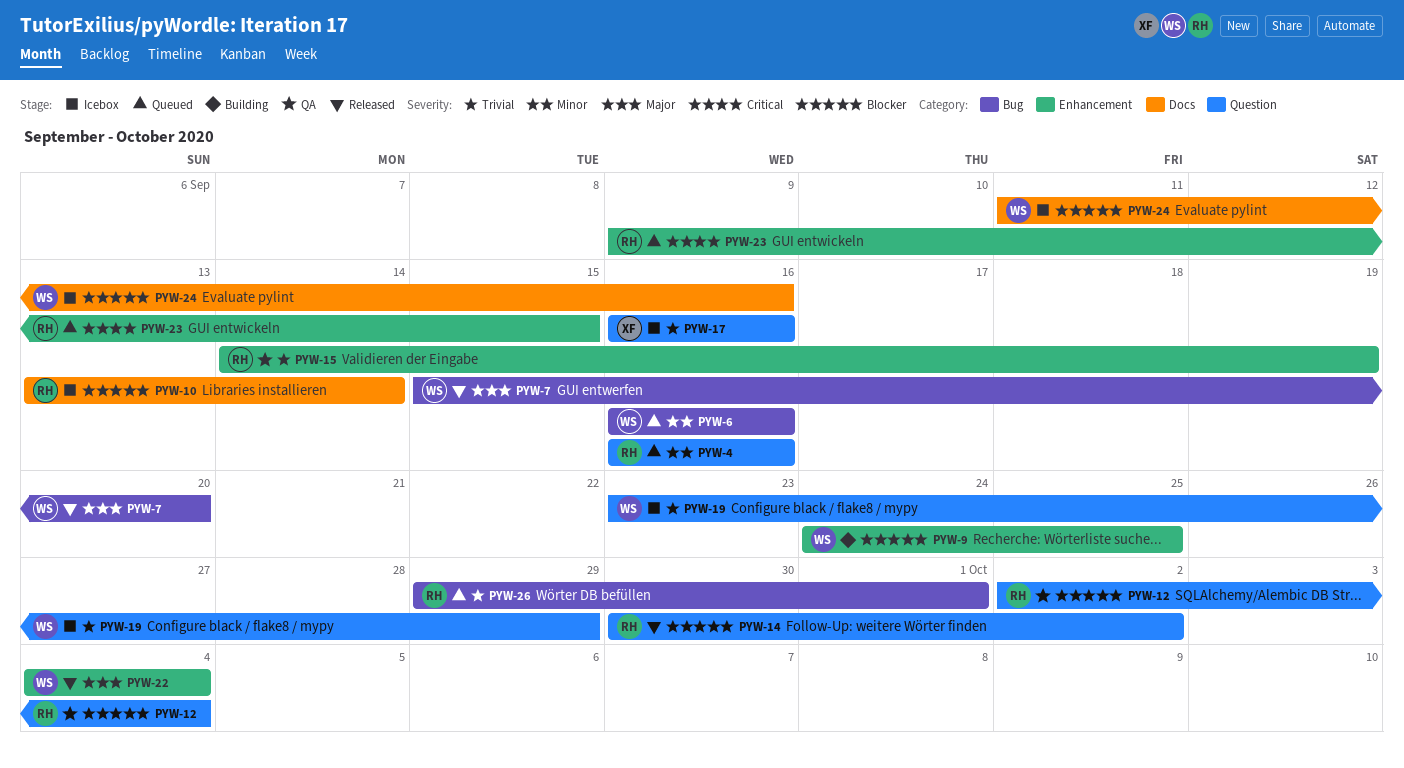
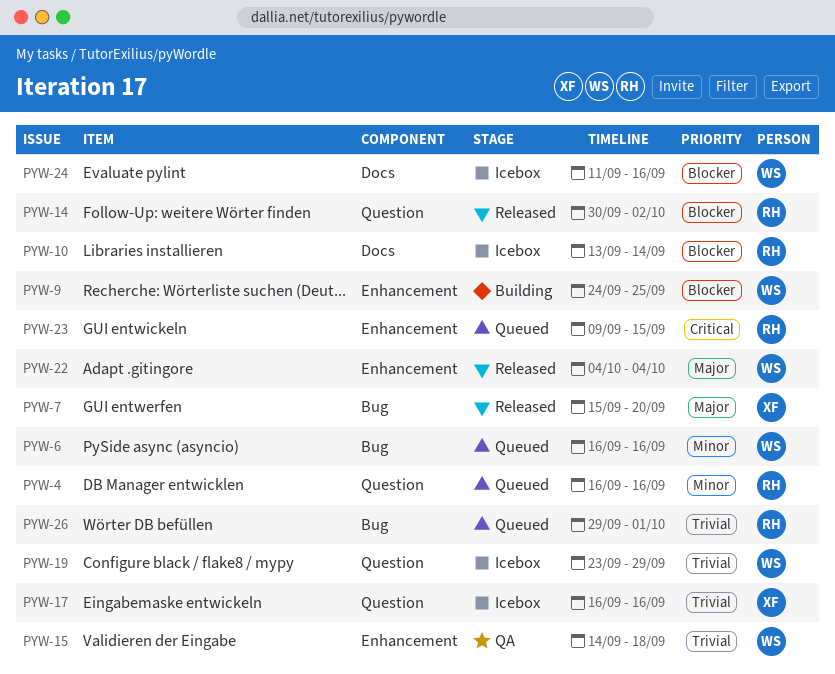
PYW-7, owner: WS -> XF
PYW-12: present -> none
PYW-15, owner: RH -> WS
PYW-15, due: Sep 19 -> Sep 18

